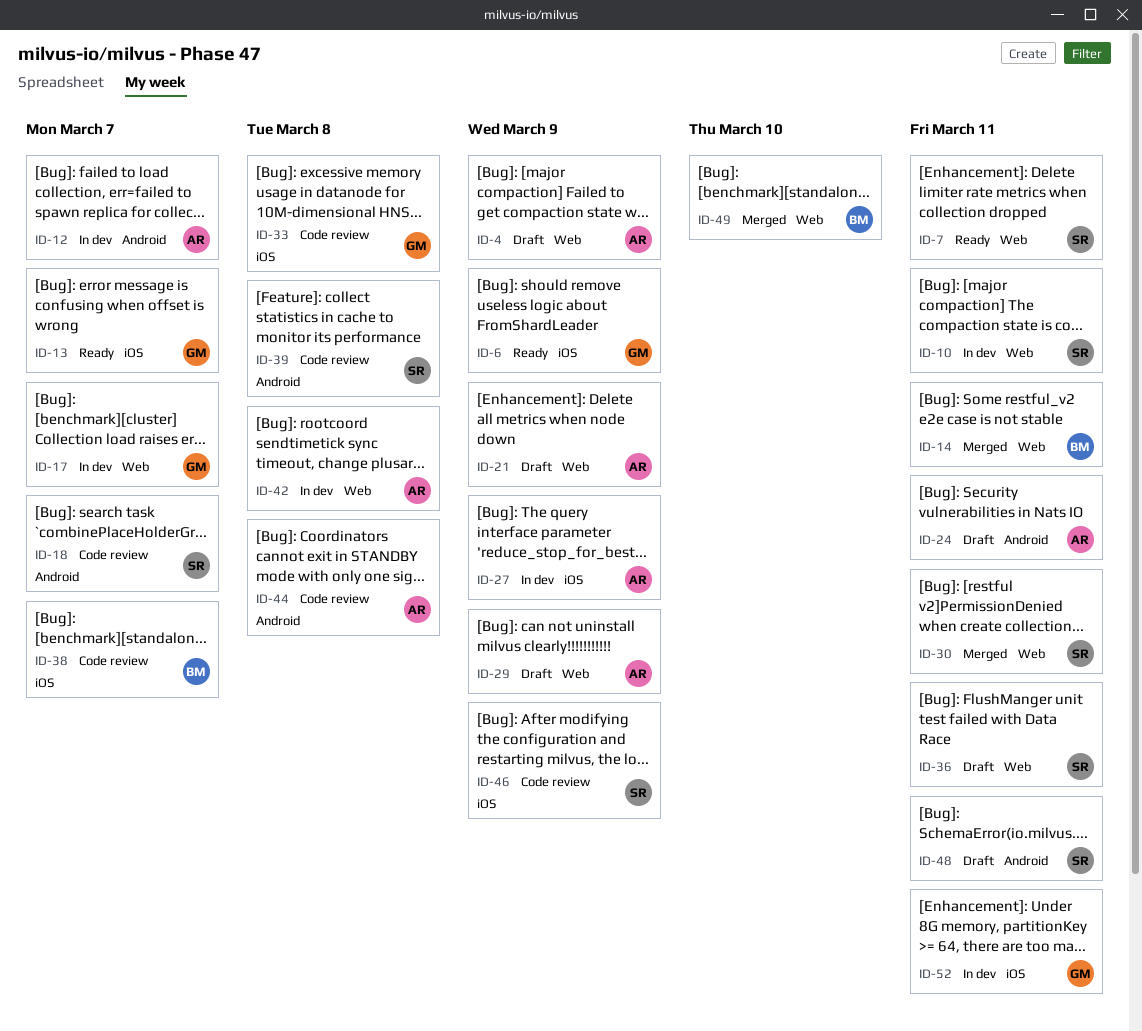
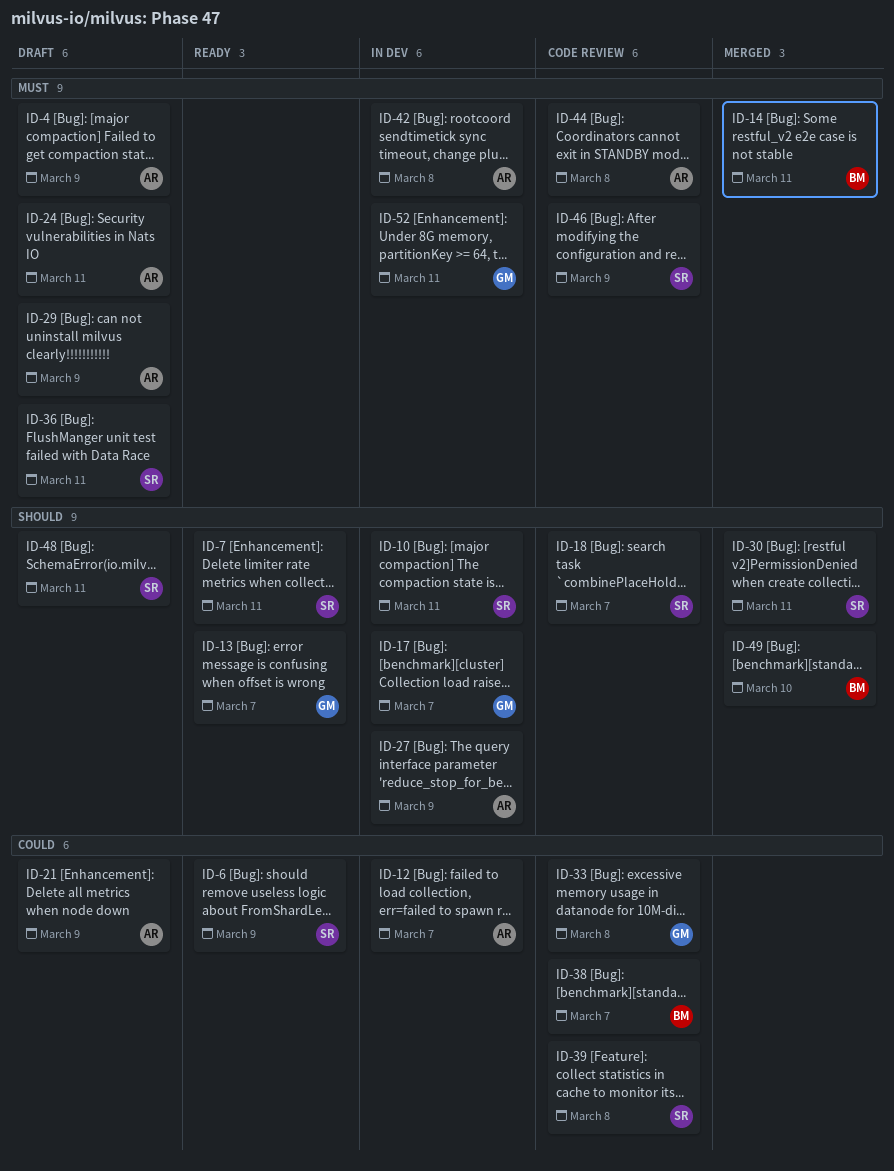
ID-6, owner: GM -> SR

